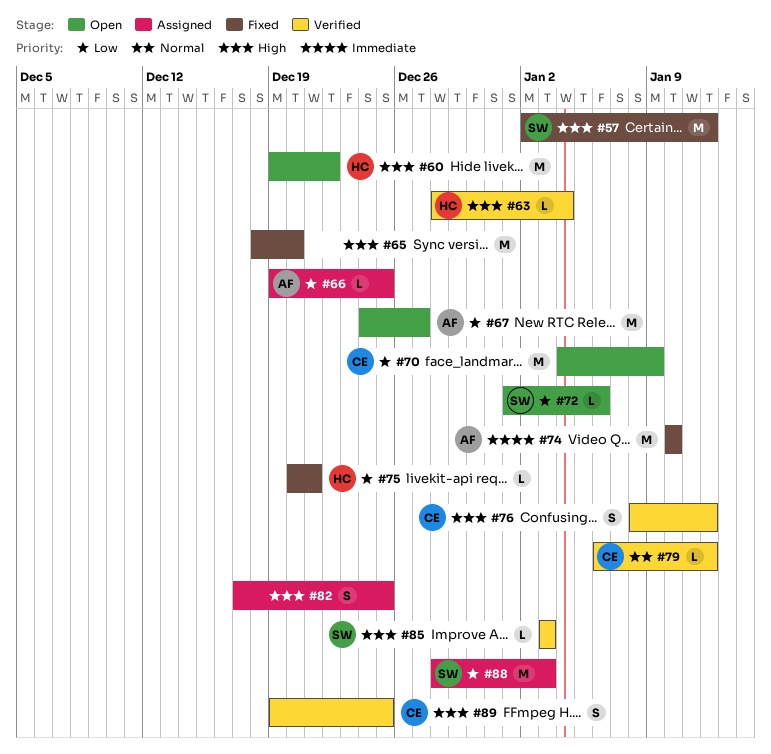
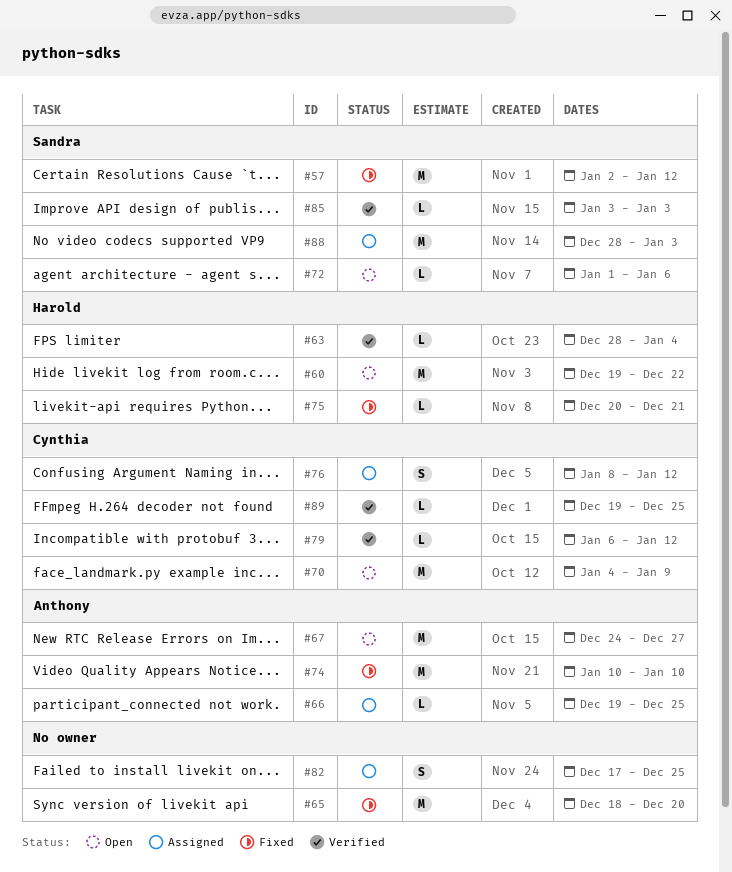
#76, status: Verified -> Assigned
#89, estimate: S -> L

